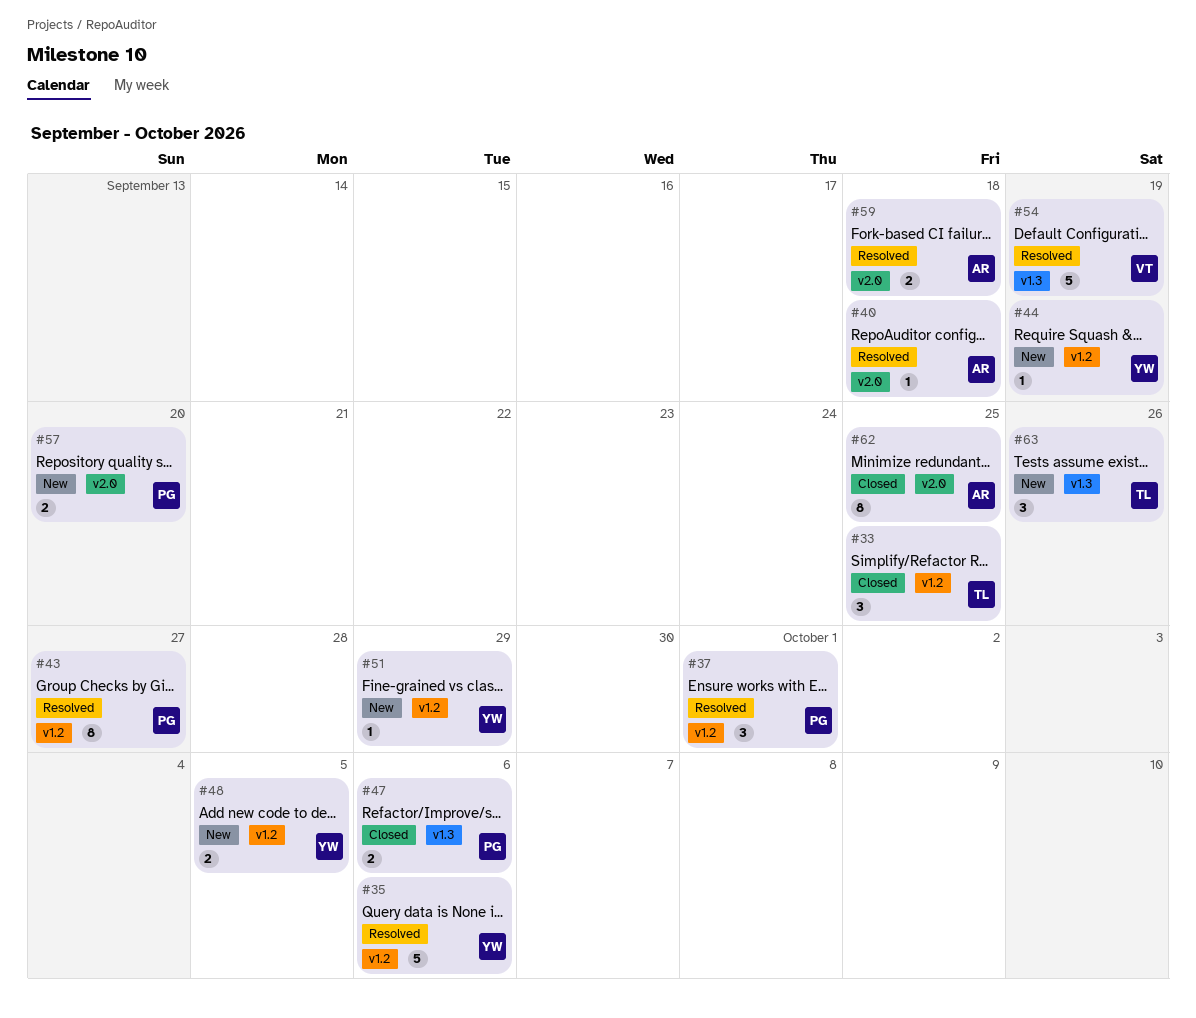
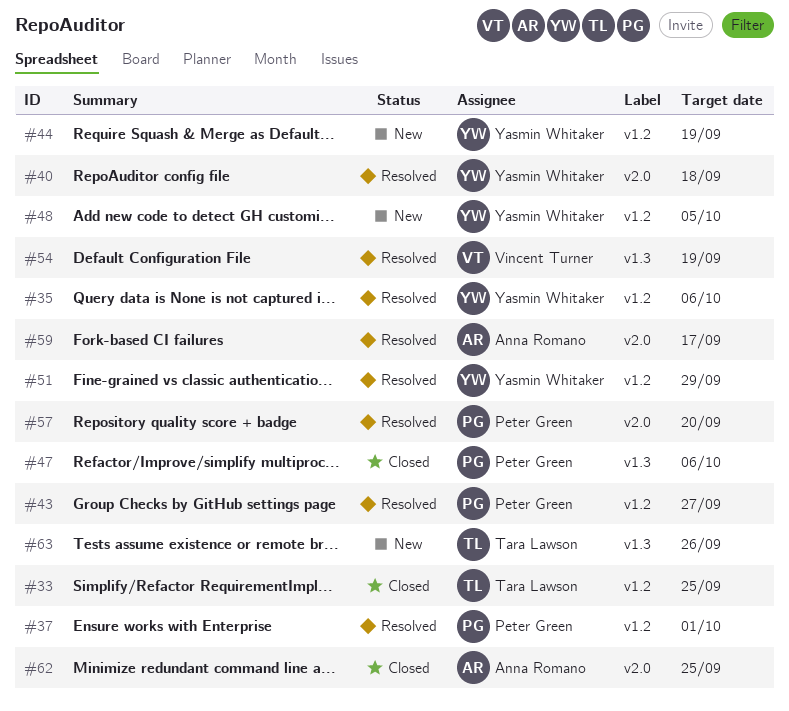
#40, owner: Anna Romano -> Yasmin Whitaker
#51, status: New -> Resolved
#57, status: New -> Resolved
#59, due: Sep 18 -> Sep 17

